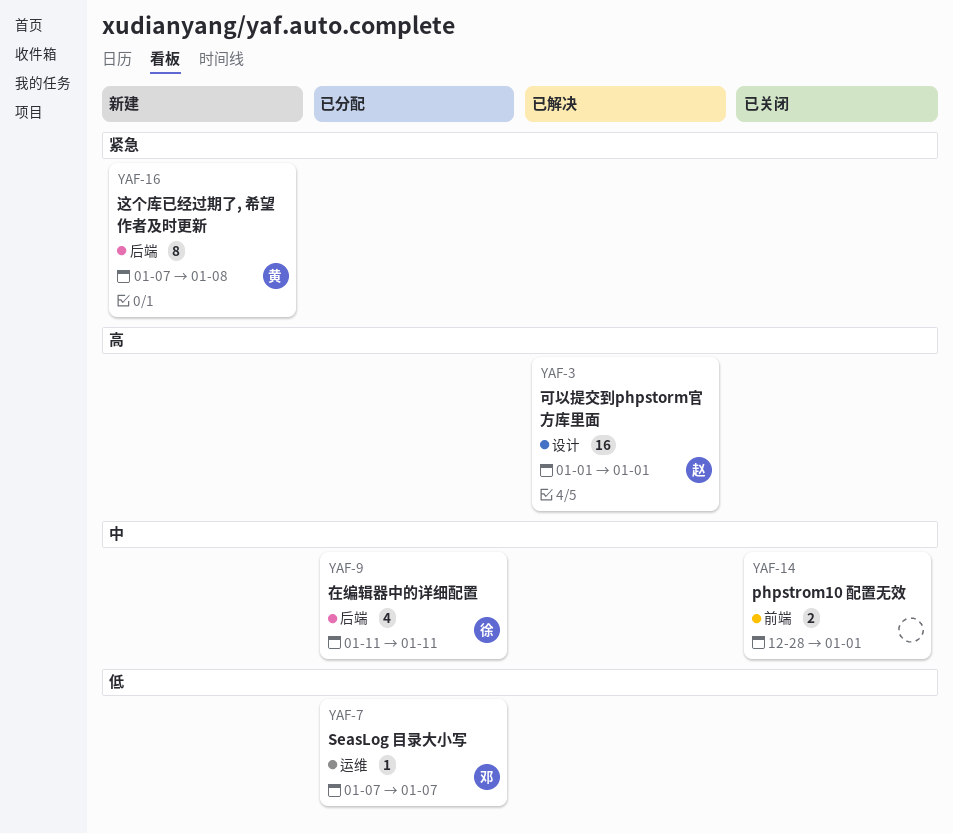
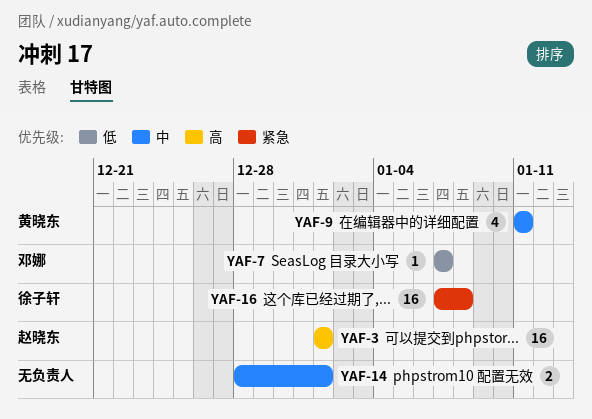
YAF-9, owner: 徐子轩 -> 黄晓东
YAF-16, owner: 黄晓东 -> 徐子轩
YAF-16, estimate: 8 -> 16

